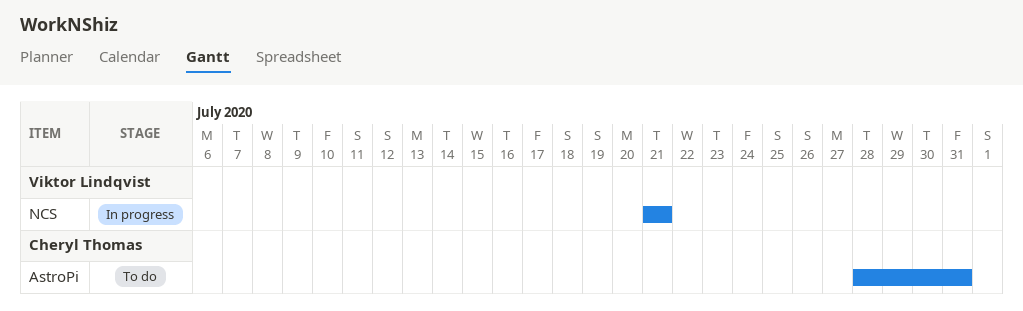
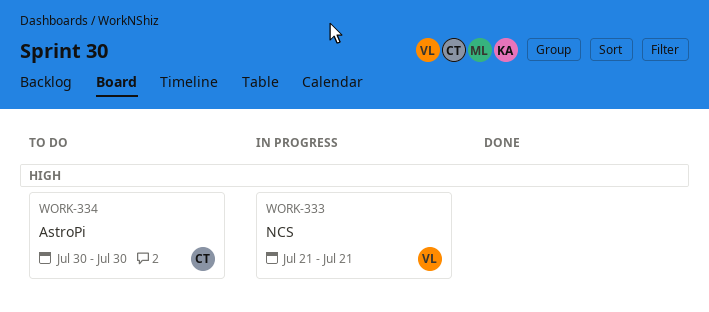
AstroPi, start: Jul 28 -> Jul 30
AstroPi, due: Jul 31 -> Jul 30

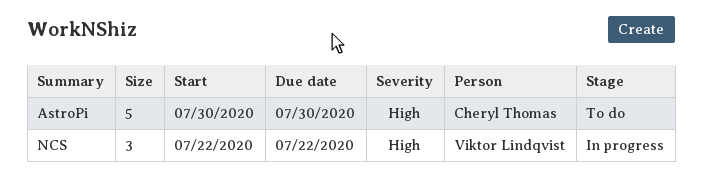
NCS, start: Jul 21 -> Jul 22
NCS, due: Jul 21 -> Jul 22

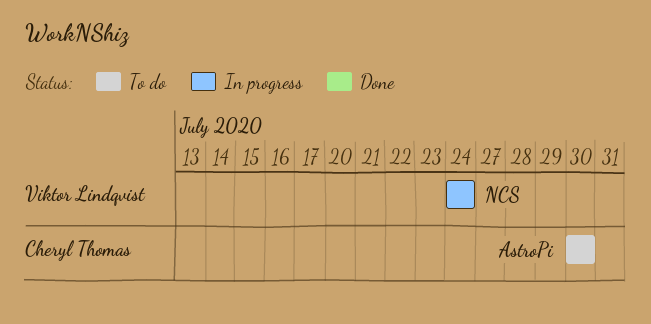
NCS, start: Jul 22 -> Jul 24
NCS, due: Jul 22 -> Jul 24

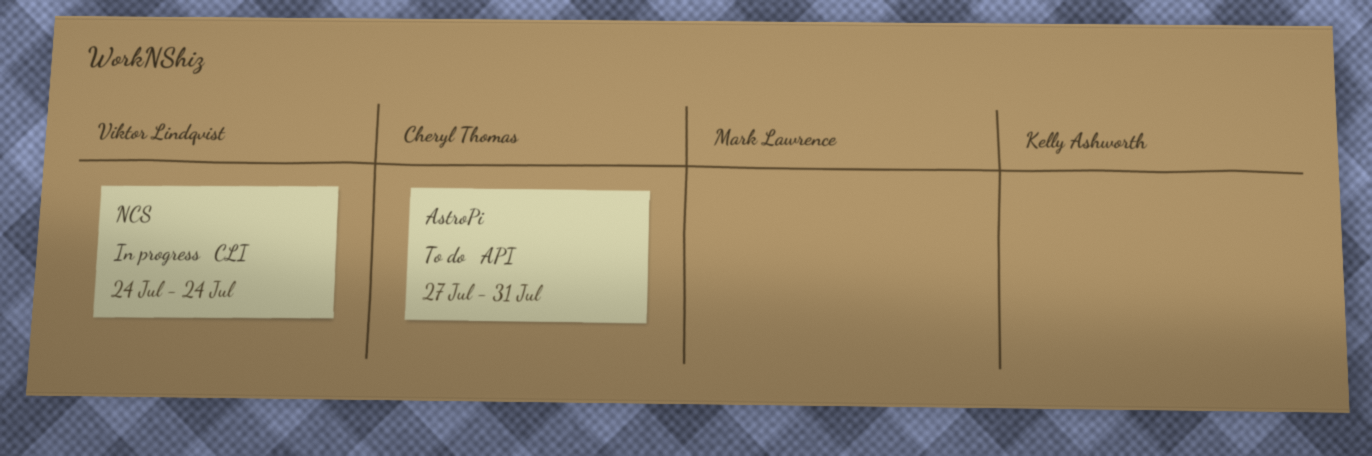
AstroPi, start: Jul 30 -> Jul 27
AstroPi, due: Jul 30 -> Jul 31

